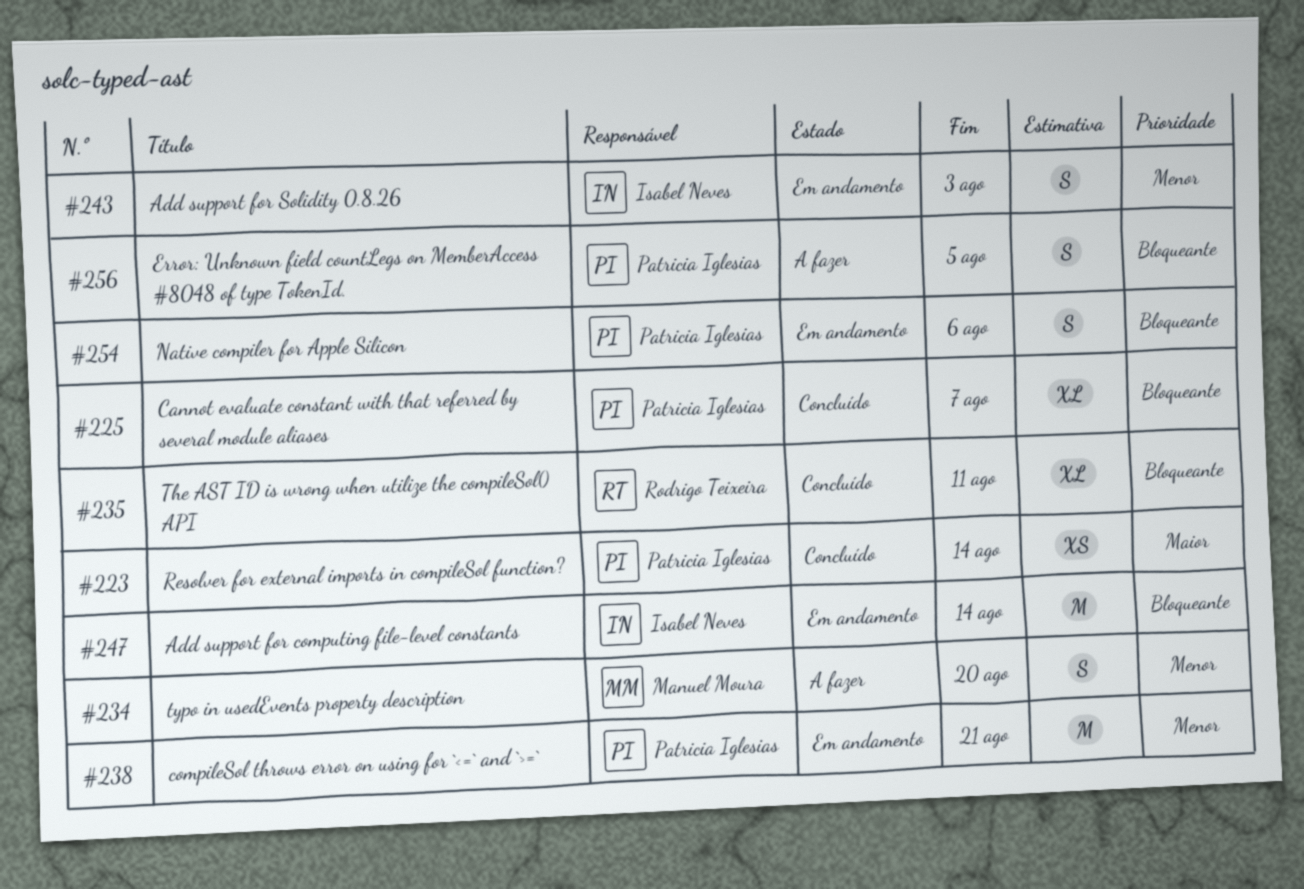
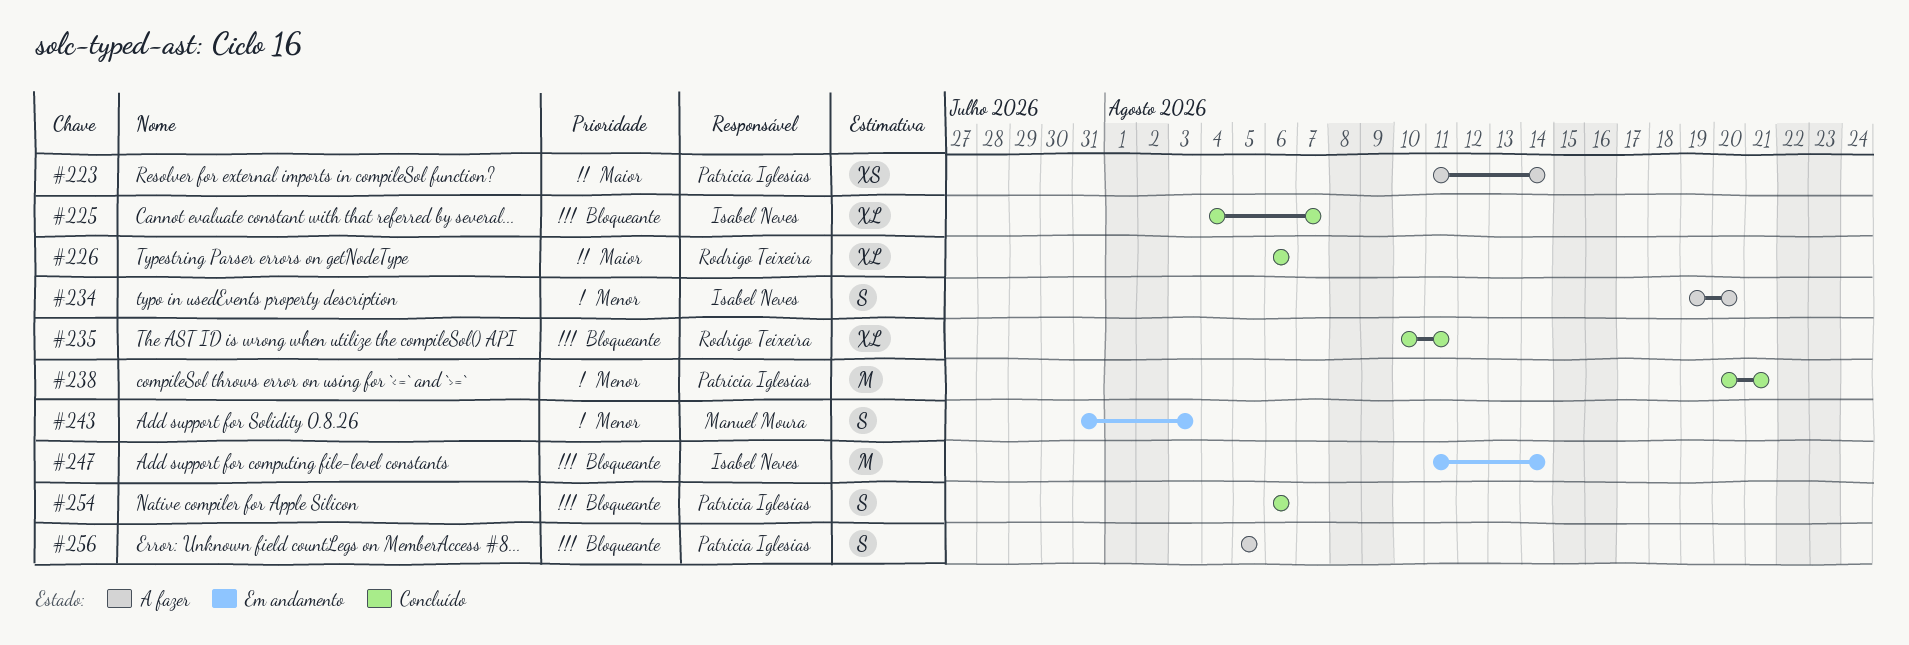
#223, status: Concluído -> A fazer
#225, owner: Patricia Iglesias -> Isabel Neves
#226: none -> present
#234, owner: Manuel Moura -> Isabel Neves
#238, status: Em andamento -> Concluído
#243, owner: Isabel Neves -> Manuel Moura
#254, status: Em andamento -> Concluído

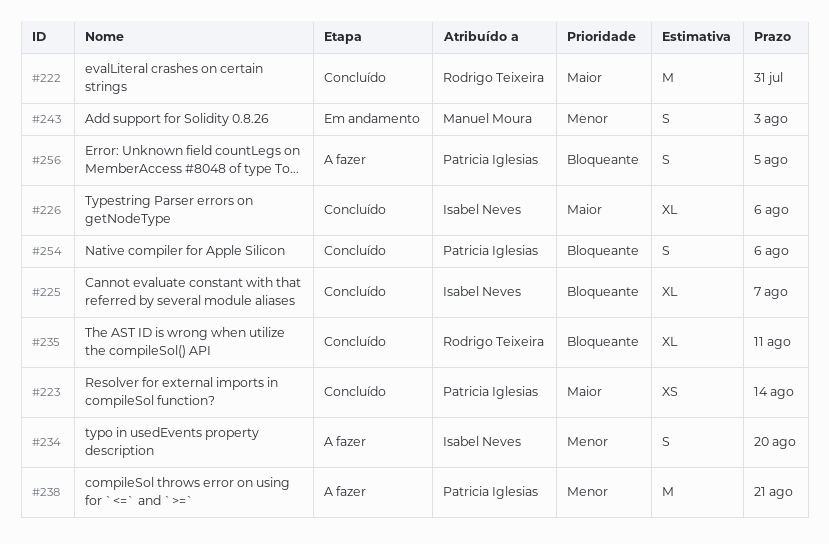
#222: none -> present
#223, status: A fazer -> Concluído
#226, owner: Rodrigo Teixeira -> Isabel Neves
#238, status: Concluído -> A fazer
#247: present -> none

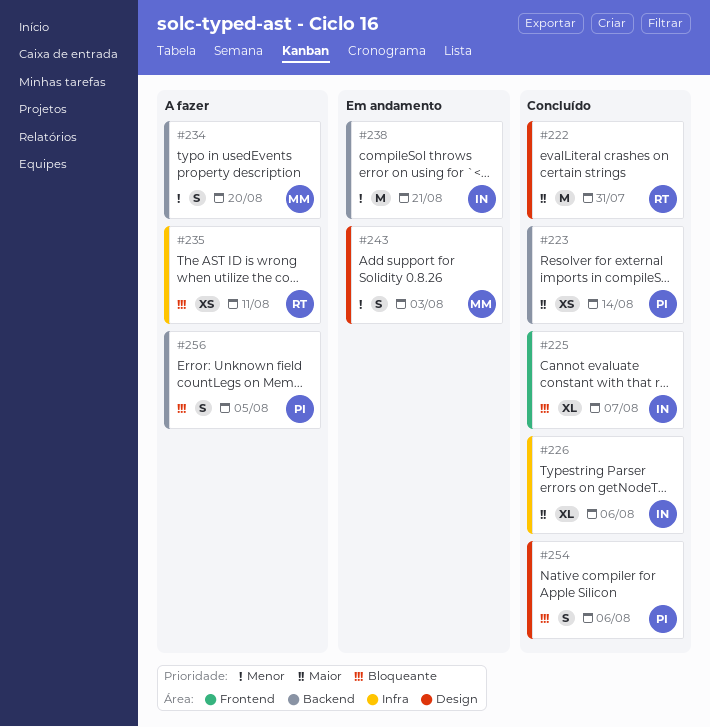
#234, owner: Isabel Neves -> Manuel Moura
#235, status: Concluído -> A fazer
#235, estimate: XL -> XS
#238, status: A fazer -> Em andamento
#238, owner: Patricia Iglesias -> Isabel Neves

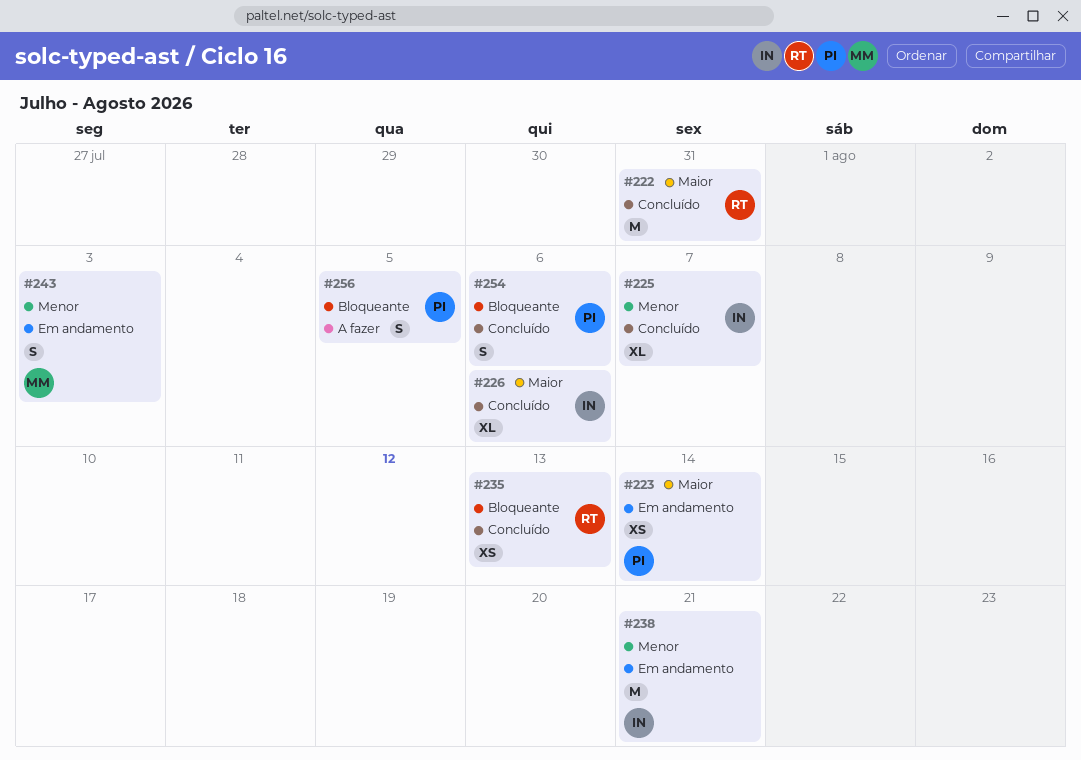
#223, status: Concluído -> Em andamento
#225, priority: Bloqueante -> Menor
#234: present -> none
#235, status: A fazer -> Concluído
#235, due: Aug 11 -> Aug 13

